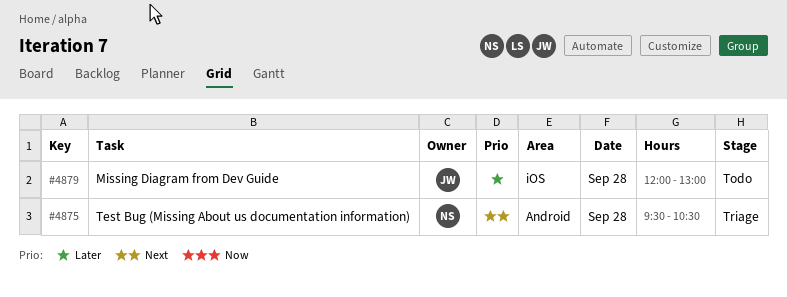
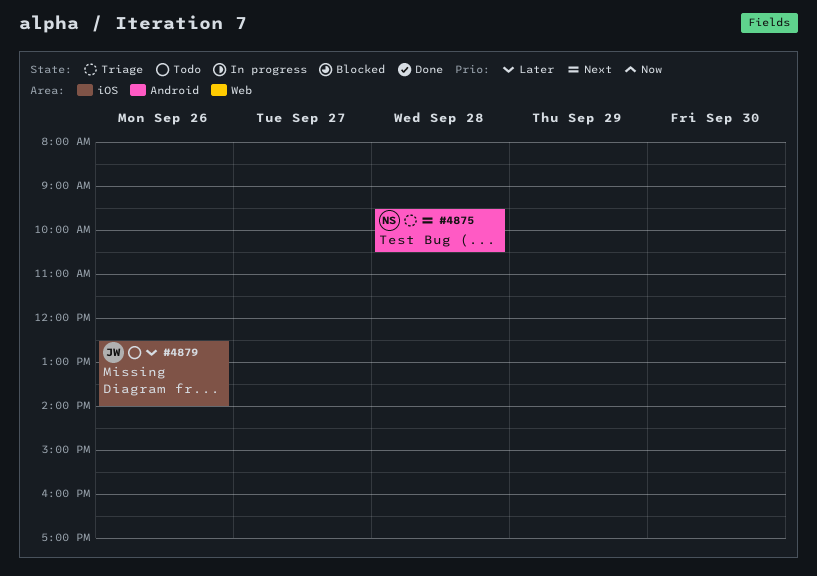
#4879, day: Sep 28 -> Sep 26
#4879, begins: 12:00 -> 12:30
#4879, ends: 13:00 -> 14:00

